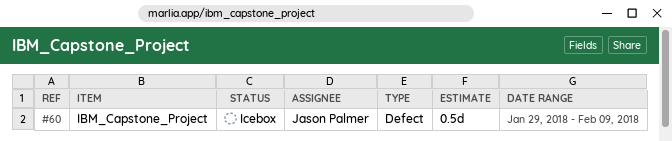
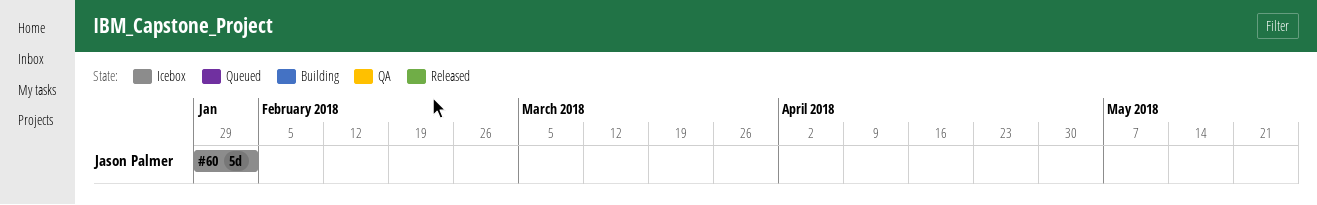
#60, estimate: 0.5d -> 5d
#60, due: Feb 9 -> Feb 2

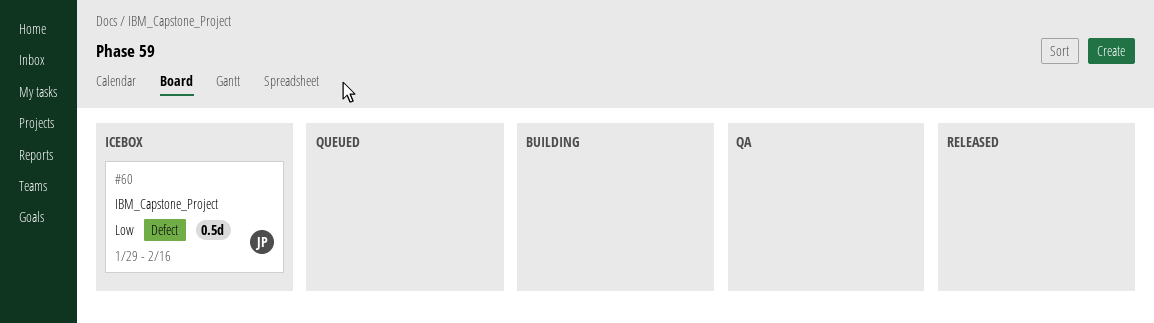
#60, estimate: 5d -> 0.5d
#60, due: Feb 2 -> Feb 16

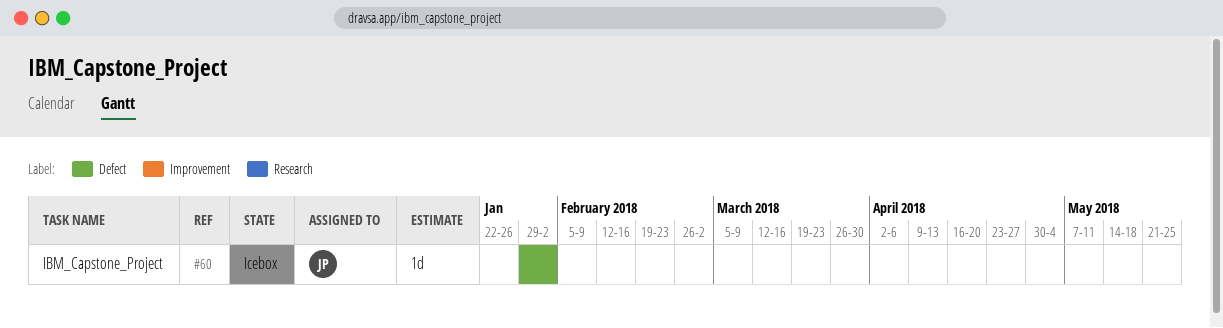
#60, estimate: 0.5d -> 1d
#60, due: Feb 16 -> Feb 2

